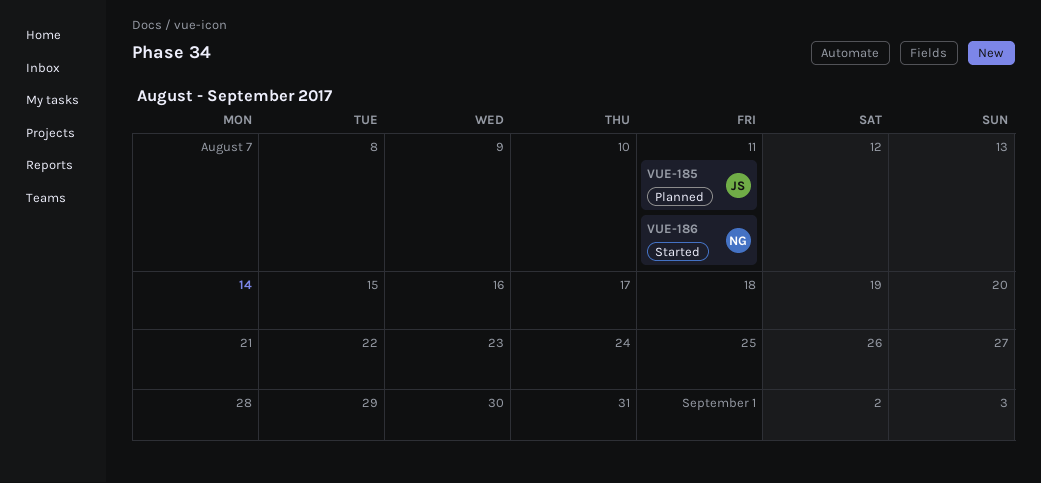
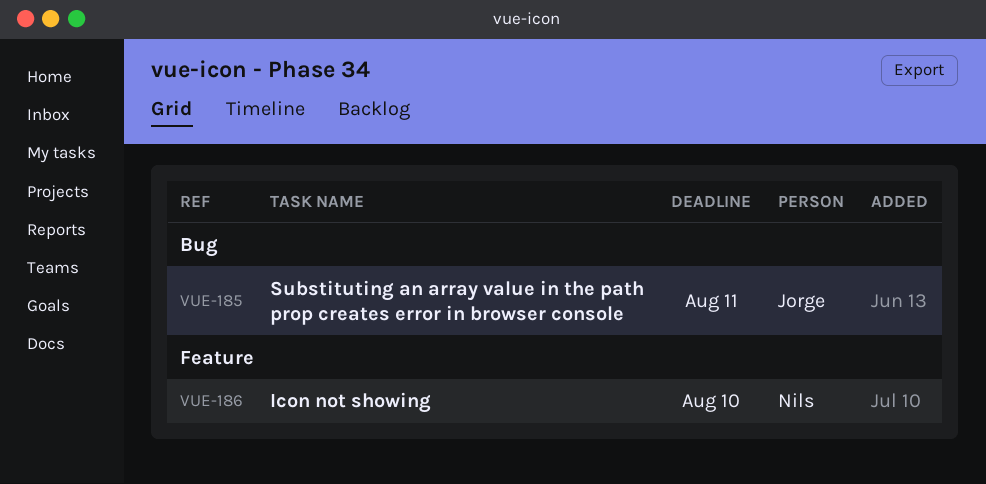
VUE-186, due: Aug 11 -> Aug 10

